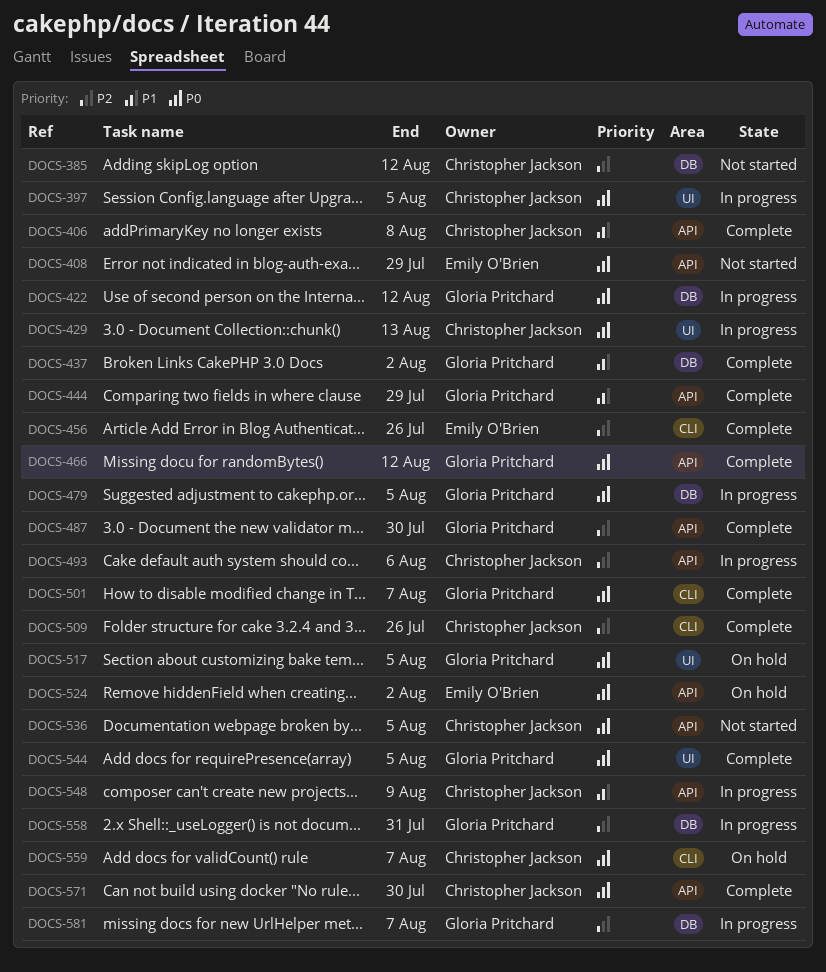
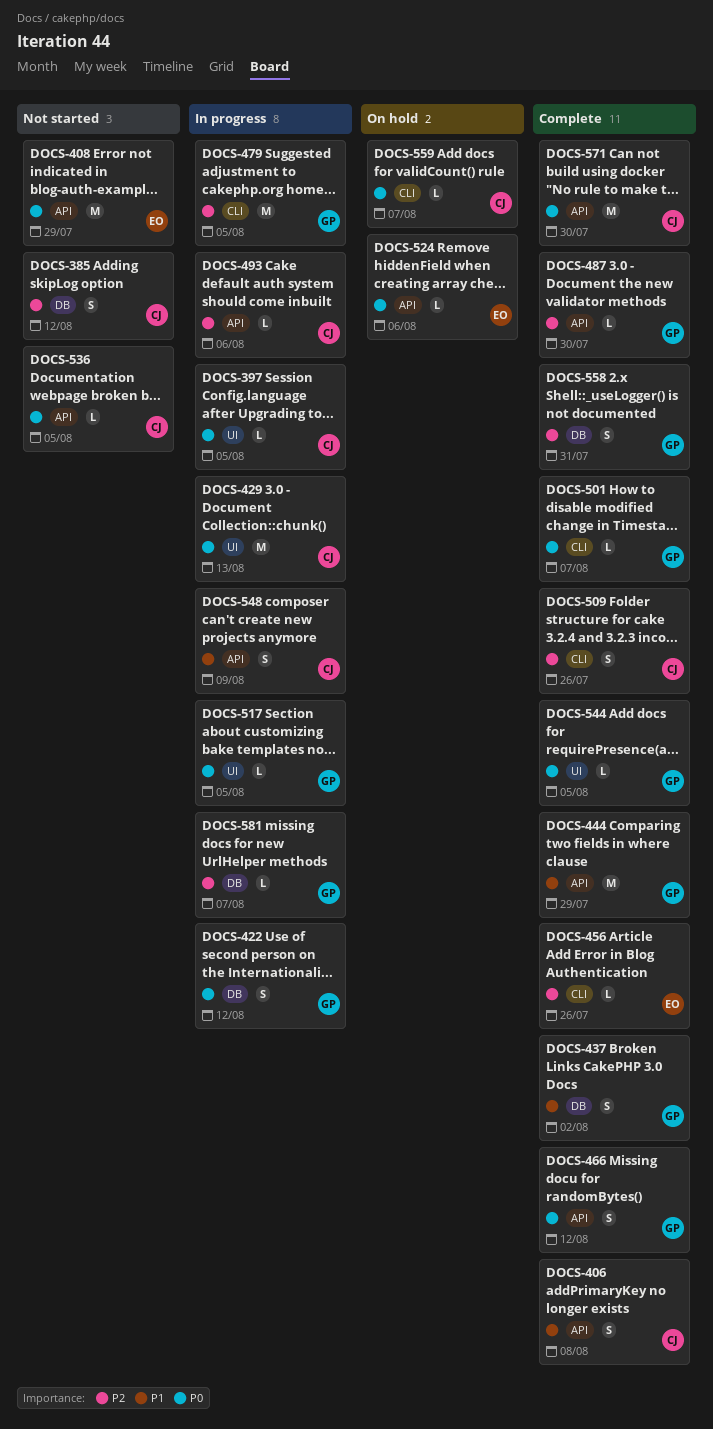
DOCS-479, priority: P0 -> P2
DOCS-479, label: DB -> CLI
DOCS-517, status: On hold -> In progress
DOCS-524, due: Aug 2 -> Aug 6
DOCS-558, status: In progress -> Complete

